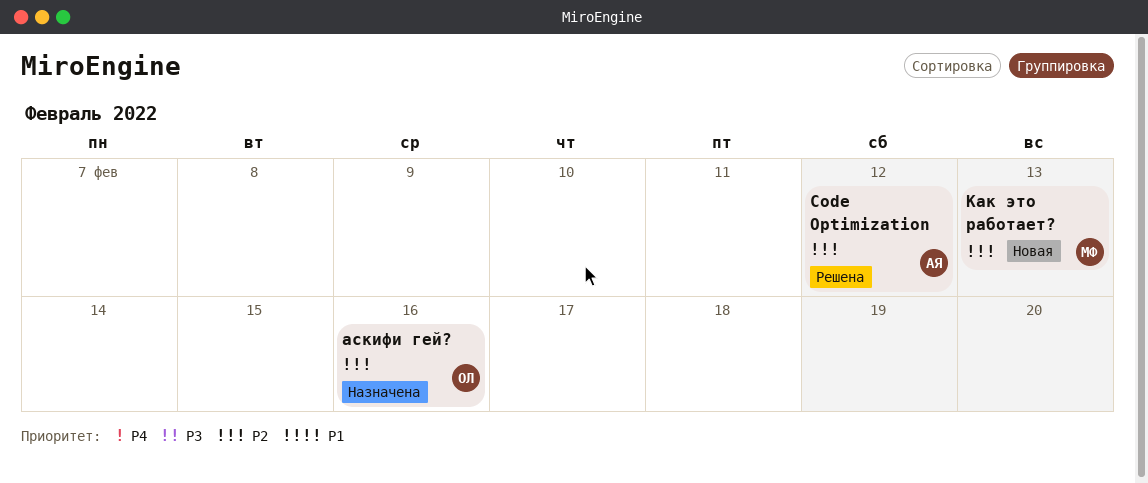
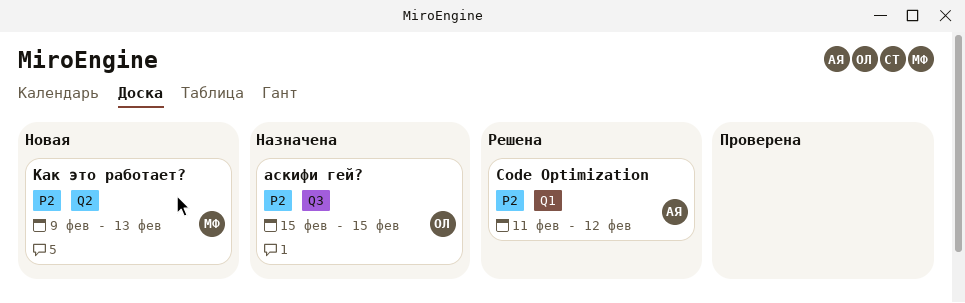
аскифи гей?, due: Feb 16 -> Feb 15

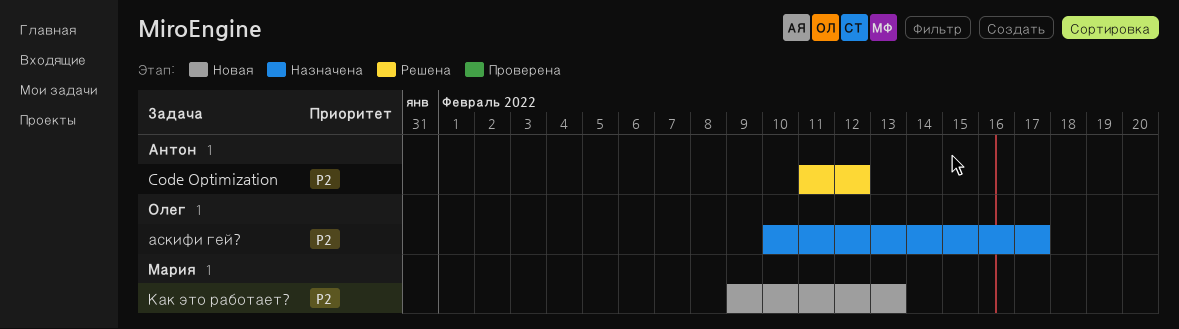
аскифи гей?, start: Feb 15 -> Feb 10
аскифи гей?, due: Feb 15 -> Feb 17

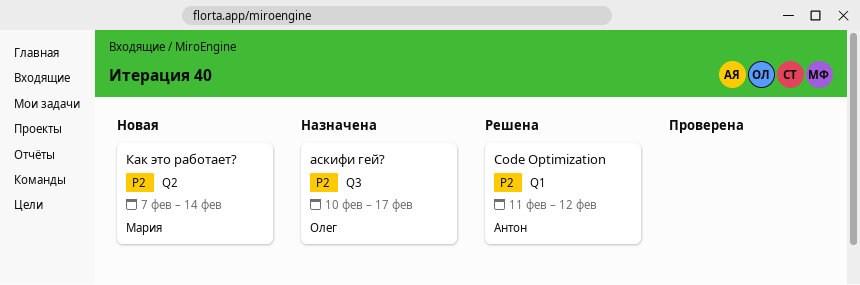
Как это работает?, start: Feb 9 -> Feb 7
Как это работает?, due: Feb 13 -> Feb 14

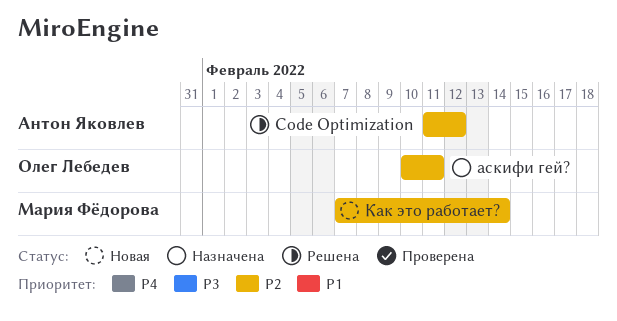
аскифи гей?, due: Feb 17 -> Feb 11

